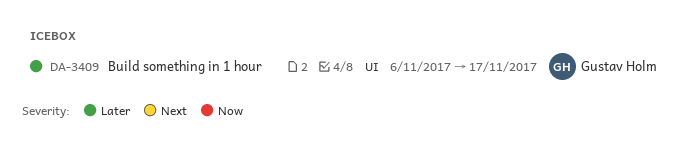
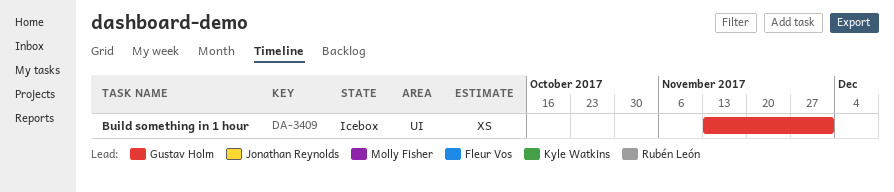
DA-3409, start: Nov 6 -> Nov 13
DA-3409, due: Nov 17 -> Dec 1

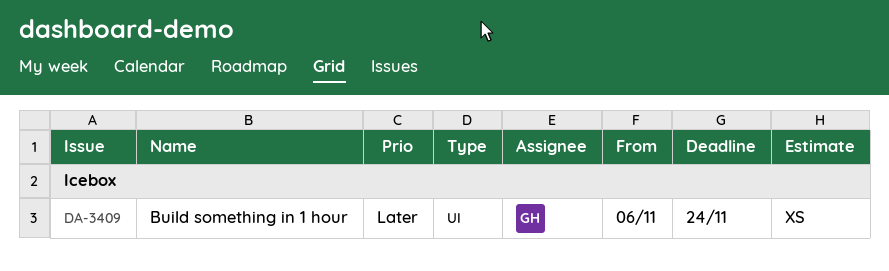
DA-3409, start: Nov 13 -> Nov 6
DA-3409, due: Dec 1 -> Nov 24

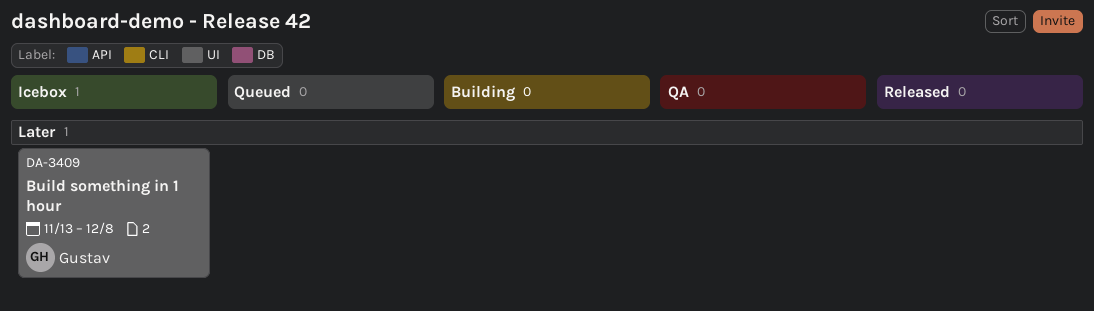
DA-3409, start: Nov 6 -> Nov 13
DA-3409, due: Nov 24 -> Dec 8

